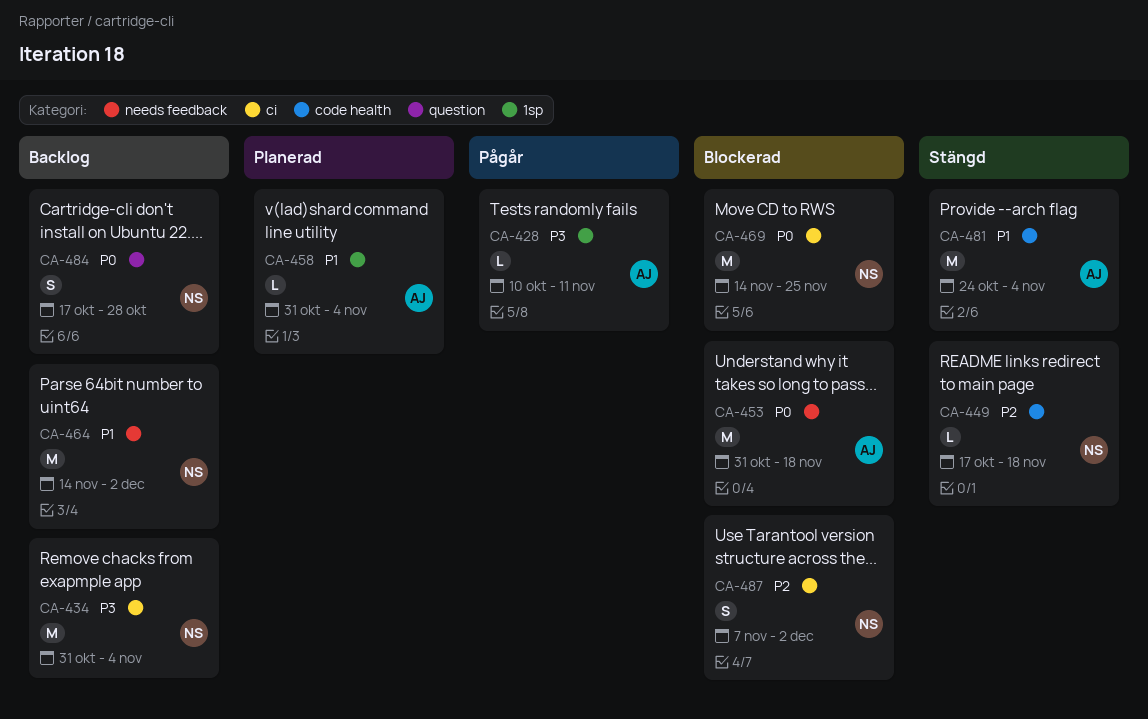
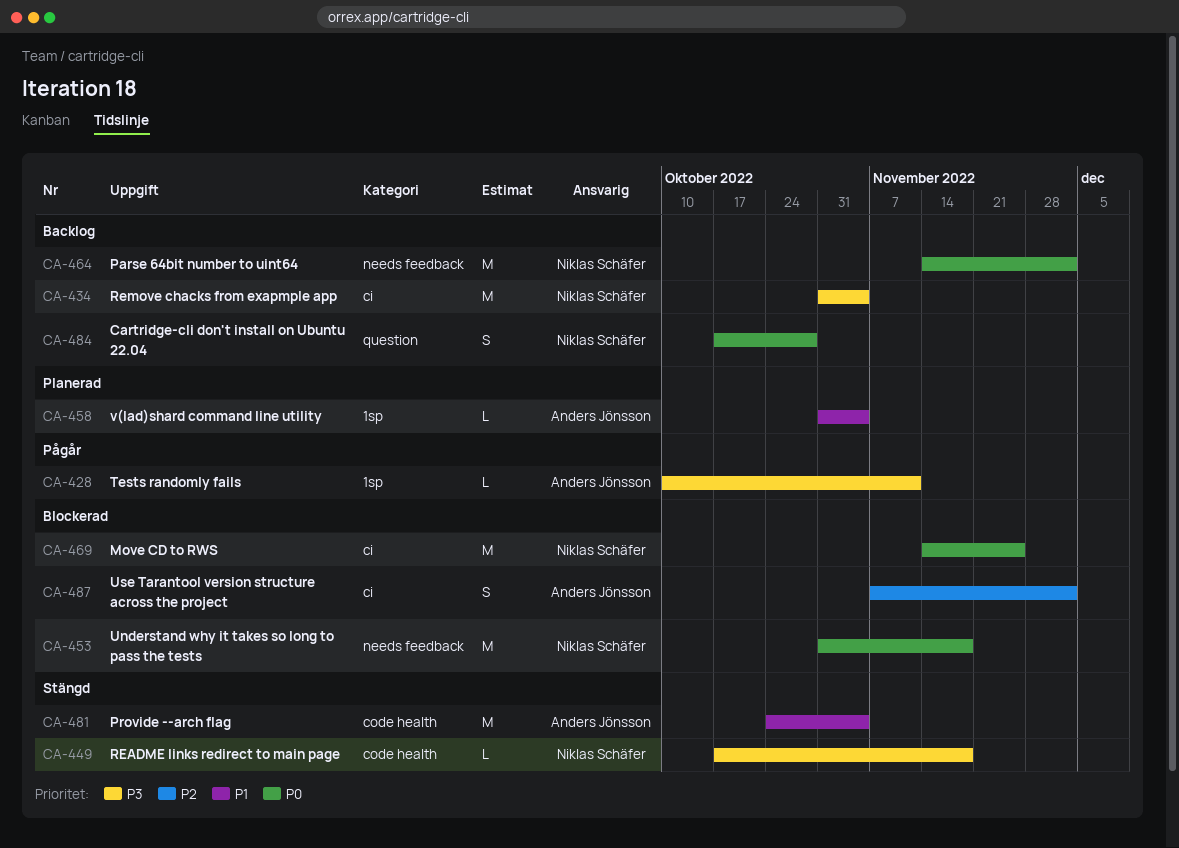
CA-449, priority: P2 -> P3
CA-453, owner: Anders Jönsson -> Niklas Schäfer
CA-464, priority: P1 -> P0
CA-487, owner: Niklas Schäfer -> Anders Jönsson

